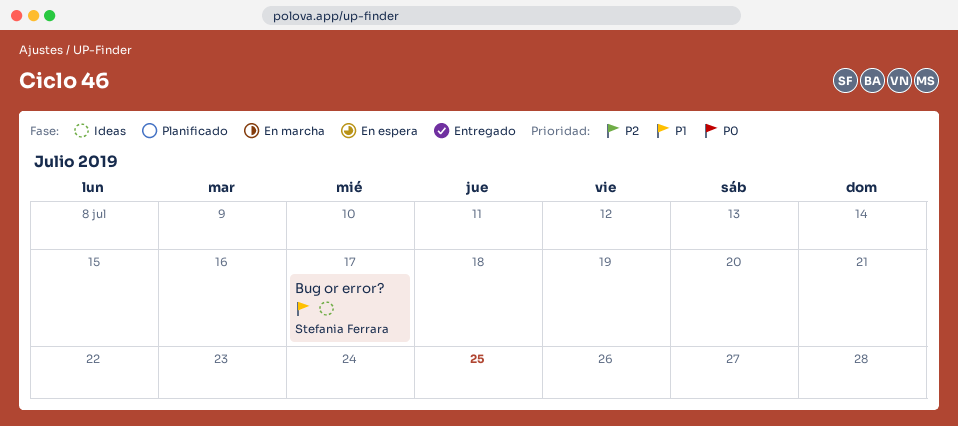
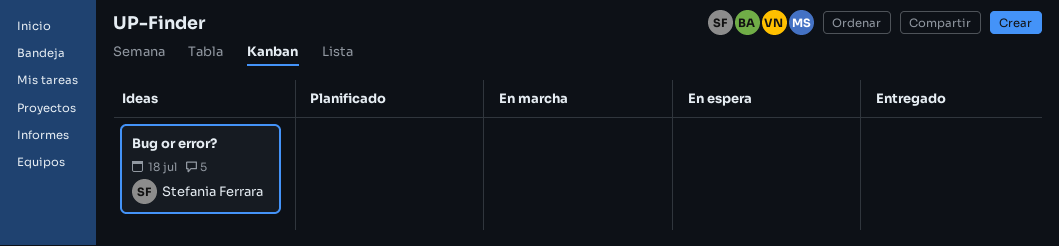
Bug or error?, due: Jul 17 -> Jul 18

